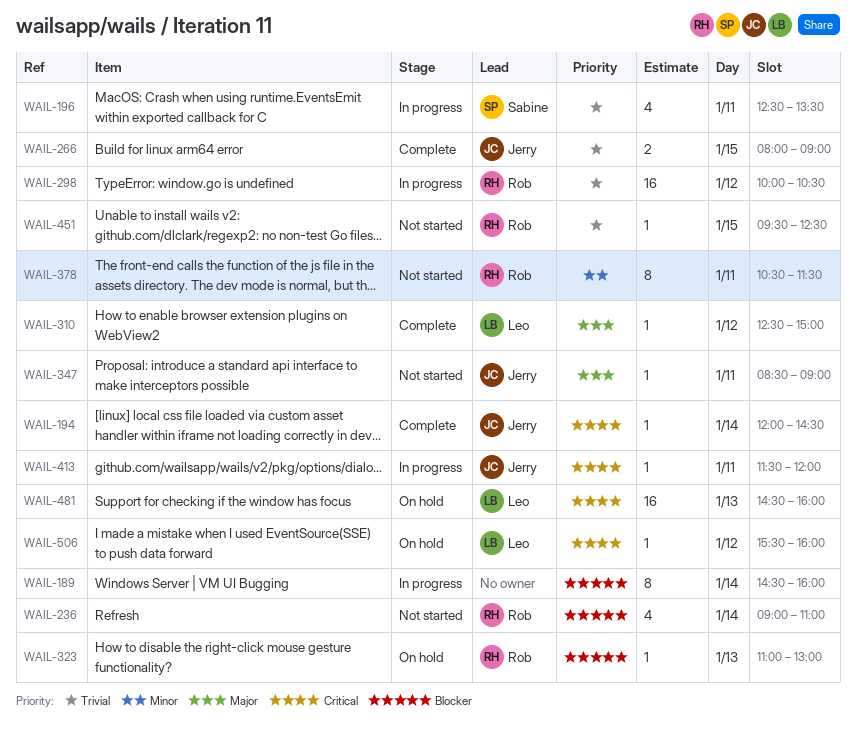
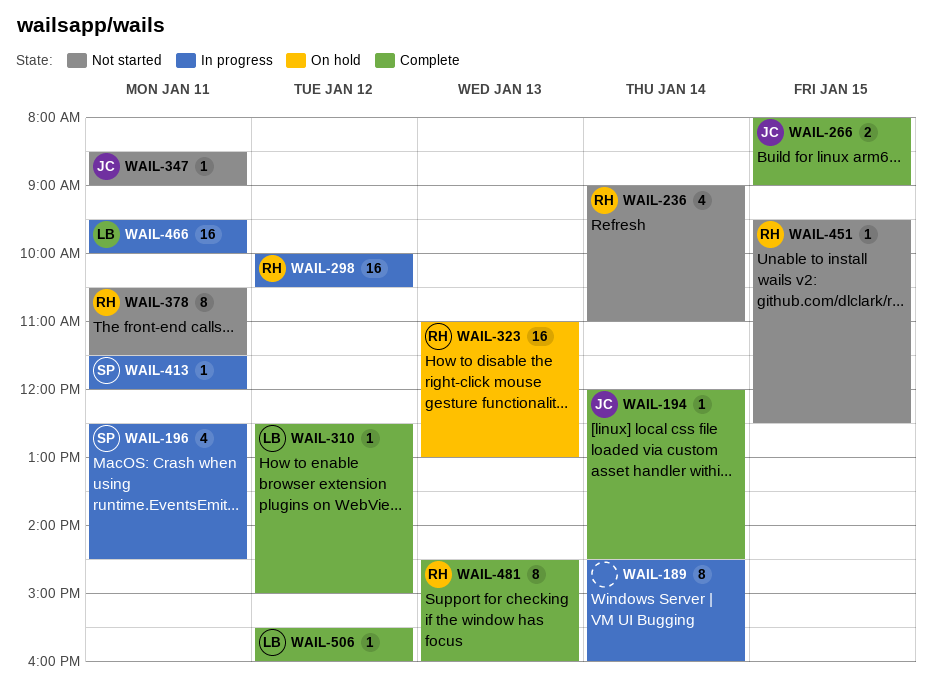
WAIL-196, ends: 13:30 -> 14:30
WAIL-323, estimate: 1 -> 16
WAIL-413, owner: Jerry -> Sabine
WAIL-466: none -> present
WAIL-481, status: On hold -> Complete
WAIL-481, owner: Leo -> Rob
WAIL-481, estimate: 16 -> 8
WAIL-506, status: On hold -> Complete

